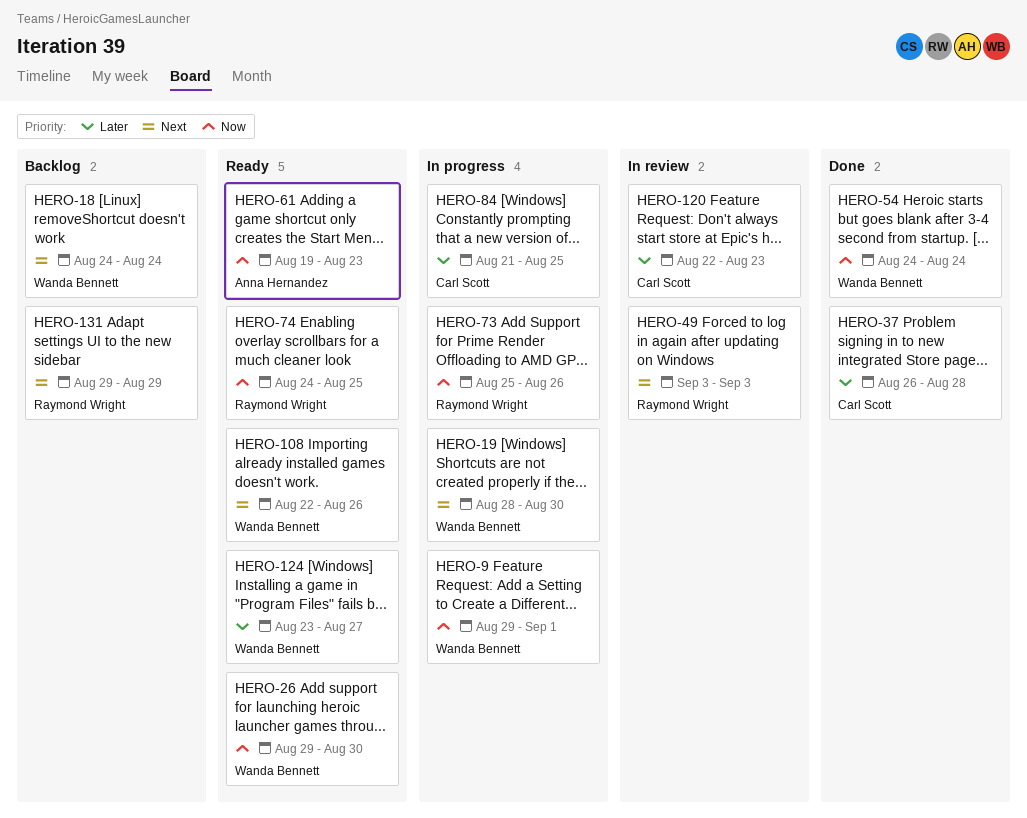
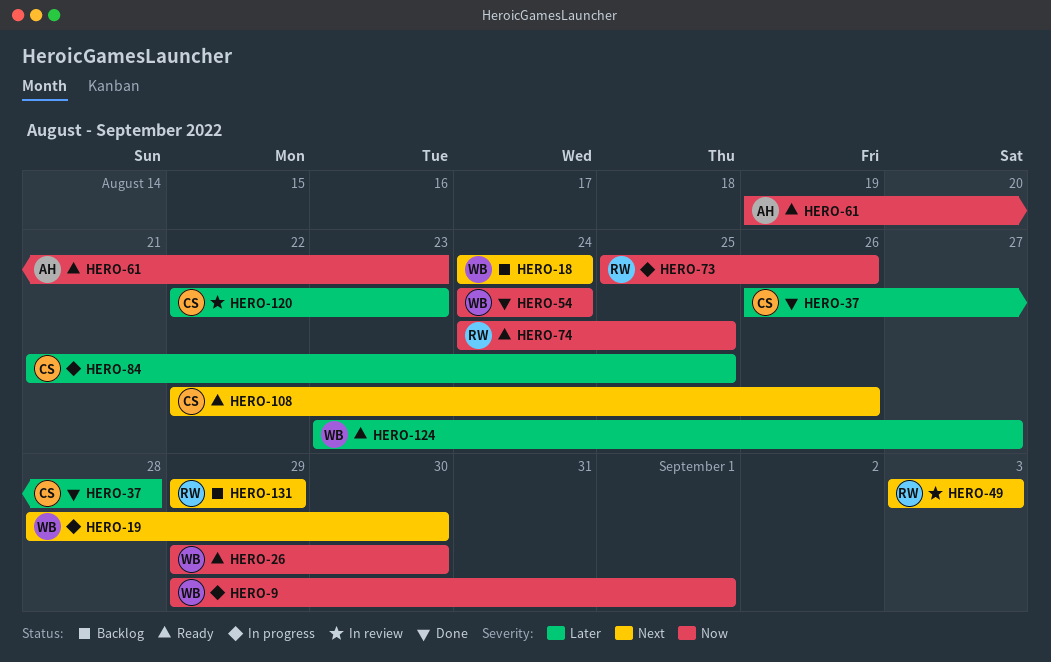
HERO-108, owner: Wanda Bennett -> Carl Scott

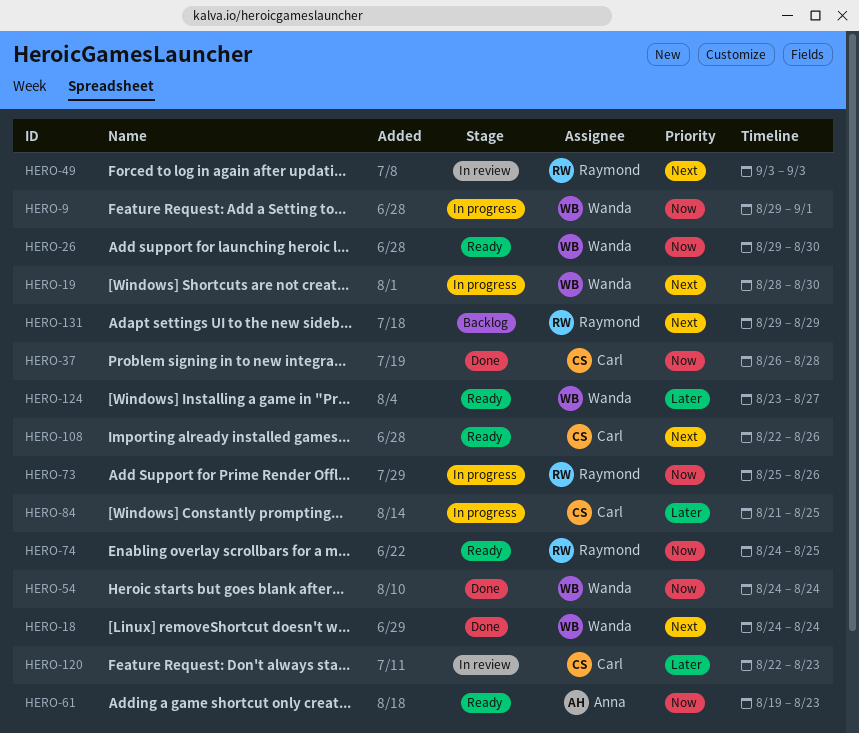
HERO-18, status: Backlog -> Done
HERO-37, priority: Later -> Now

